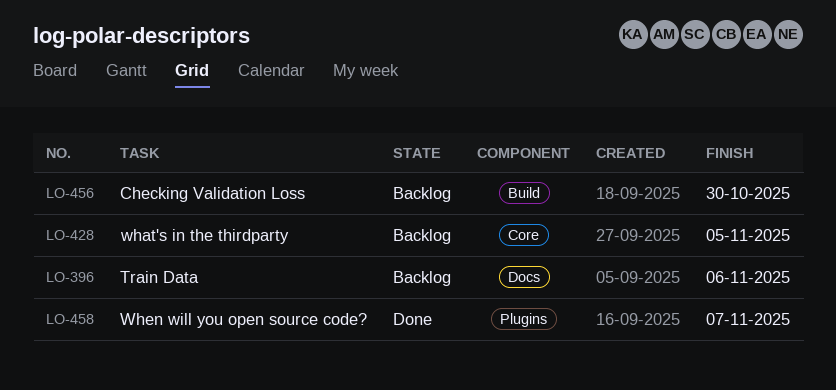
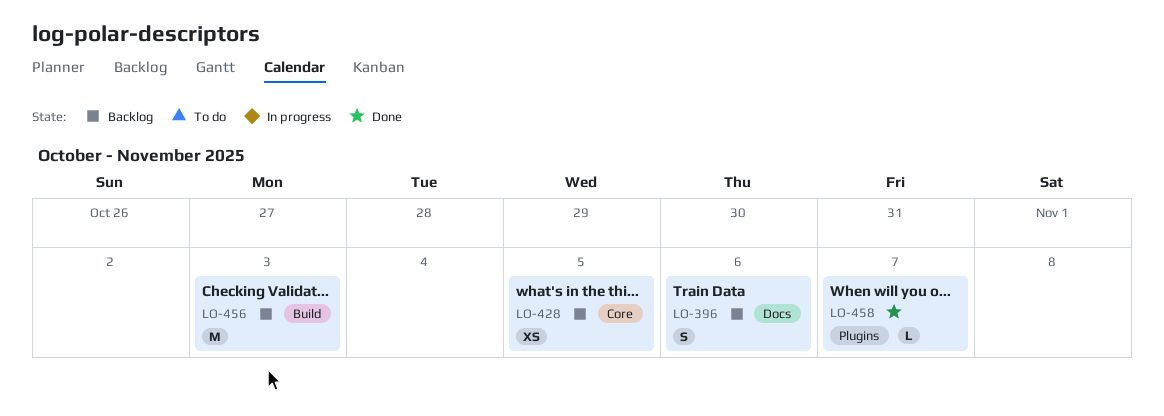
LO-456, due: Oct 30 -> Nov 3

